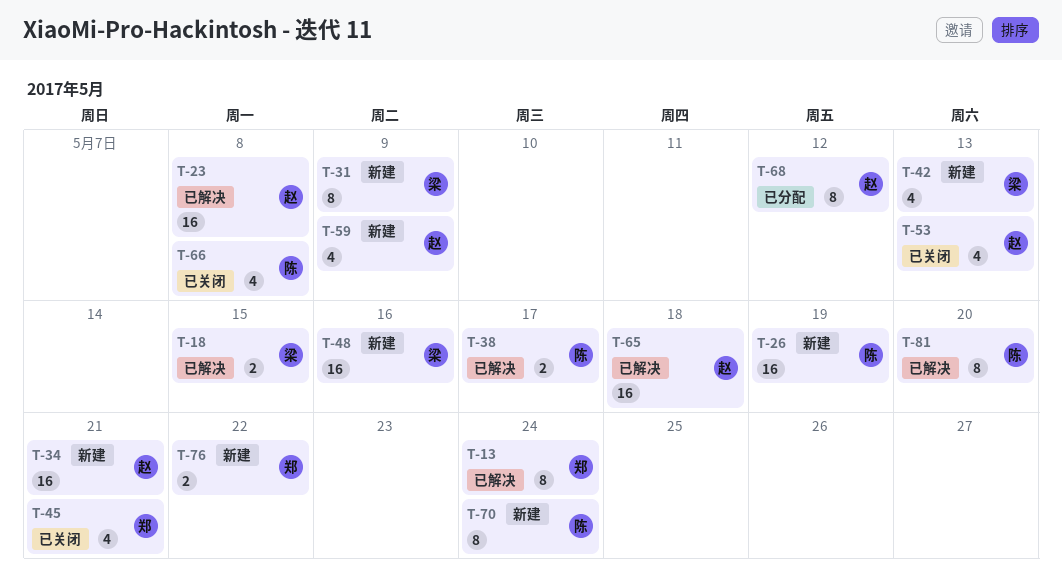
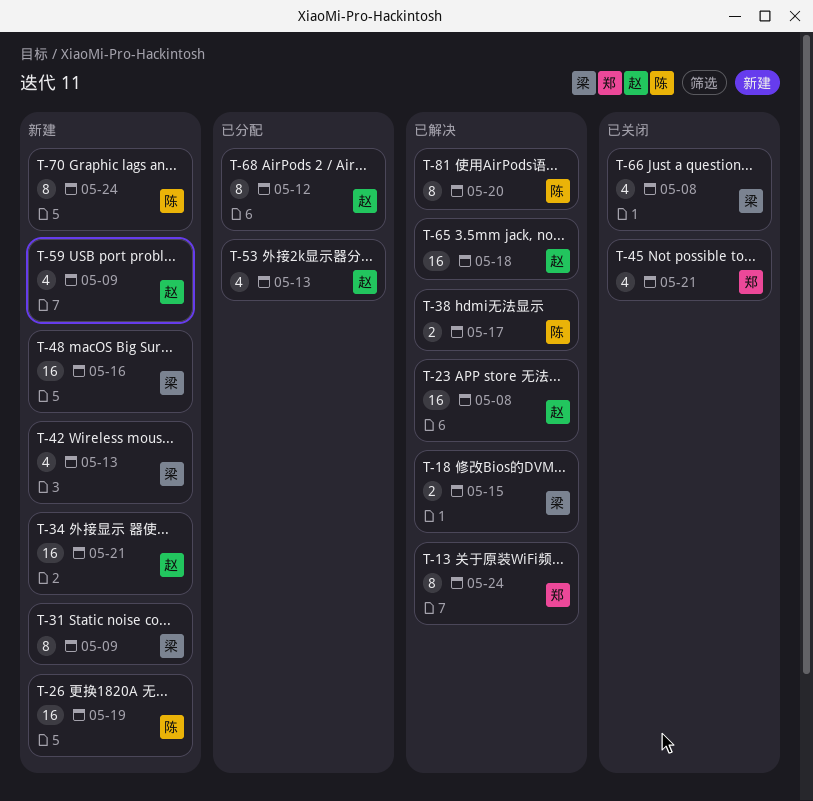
T-53, status: 已关闭 -> 已分配
T-66, owner: 陈 -> 梁
T-76: present -> none

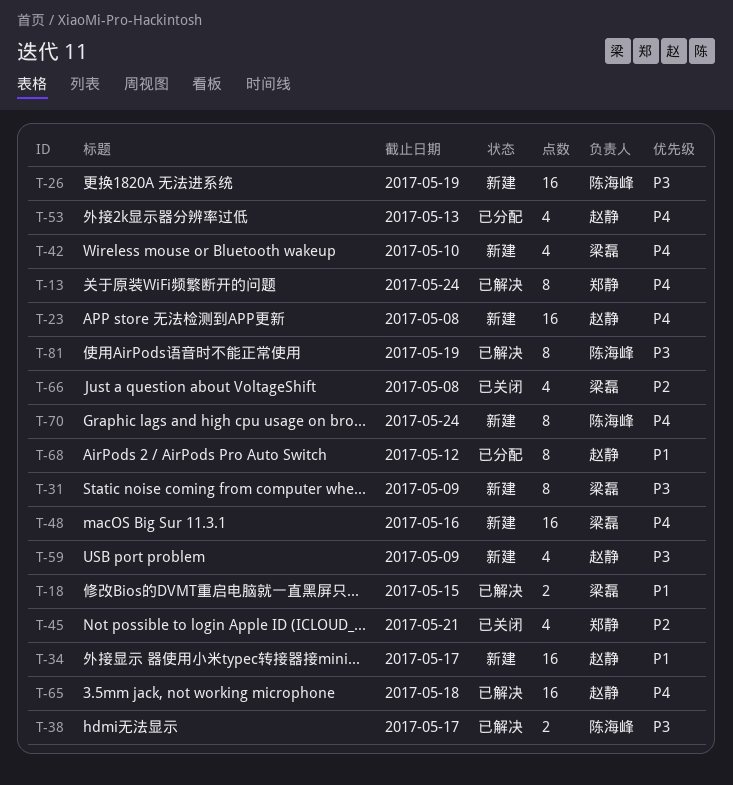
T-23, status: 已解决 -> 新建
T-34, due: May 21 -> May 17
T-42, due: May 13 -> May 10
T-81, due: May 20 -> May 19

